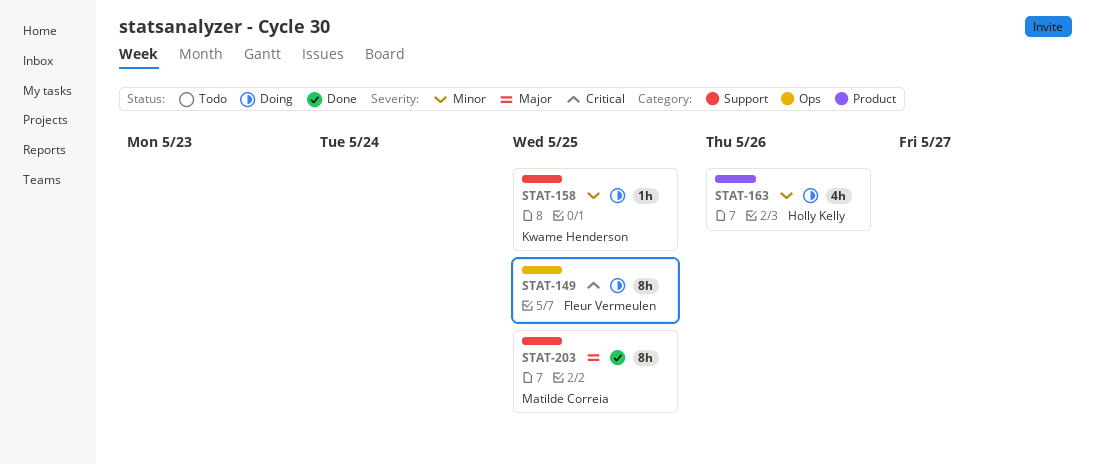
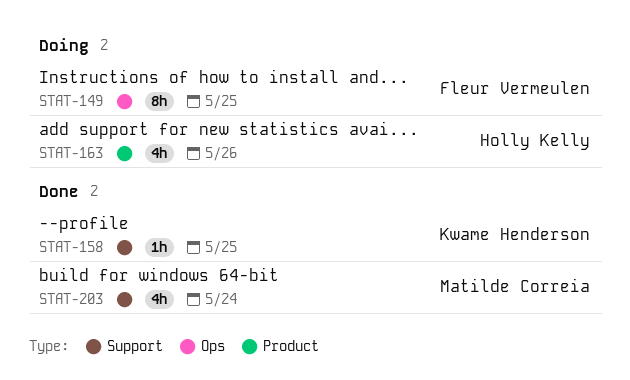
STAT-158, status: Doing -> Done
STAT-203, estimate: 8h -> 4h
STAT-203, due: May 25 -> May 24

